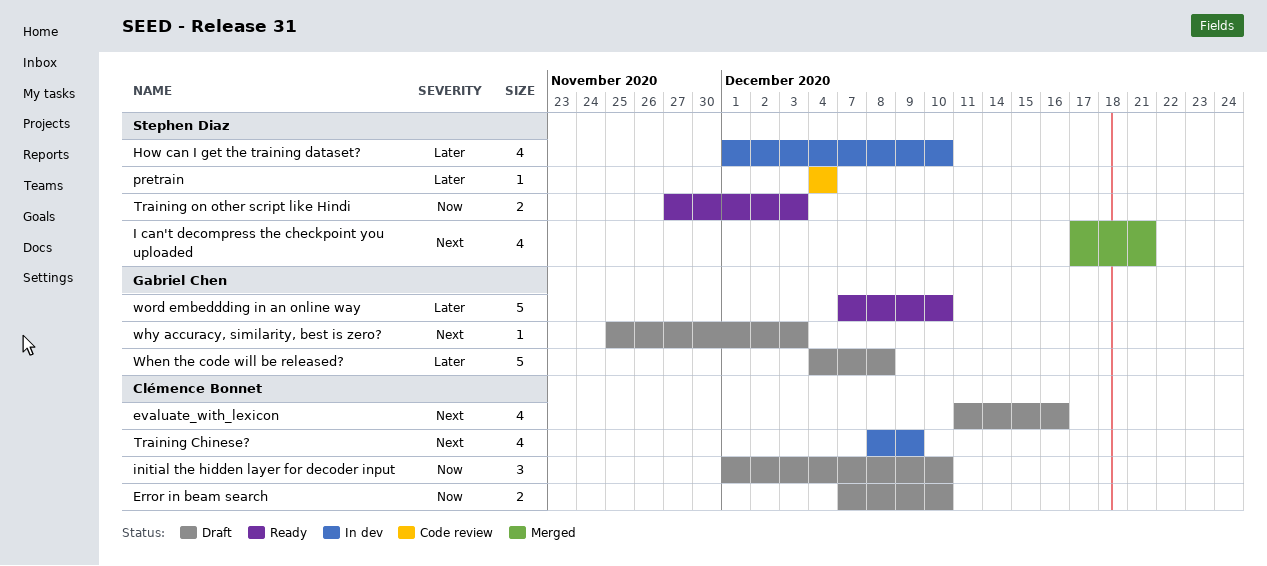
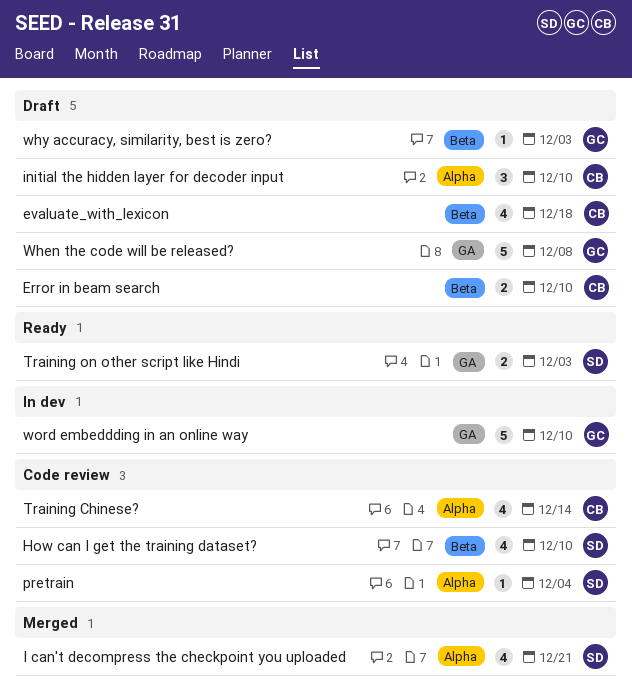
evaluate_with_lexicon, due: Dec 16 -> Dec 18
How can I get the training dataset?, status: In dev -> Code review
Training Chinese?, status: In dev -> Code review
Training Chinese?, due: Dec 9 -> Dec 14
word embeddding in an online way, status: Ready -> In dev

